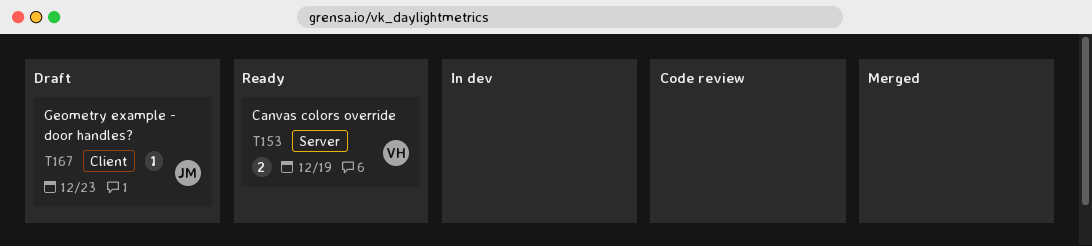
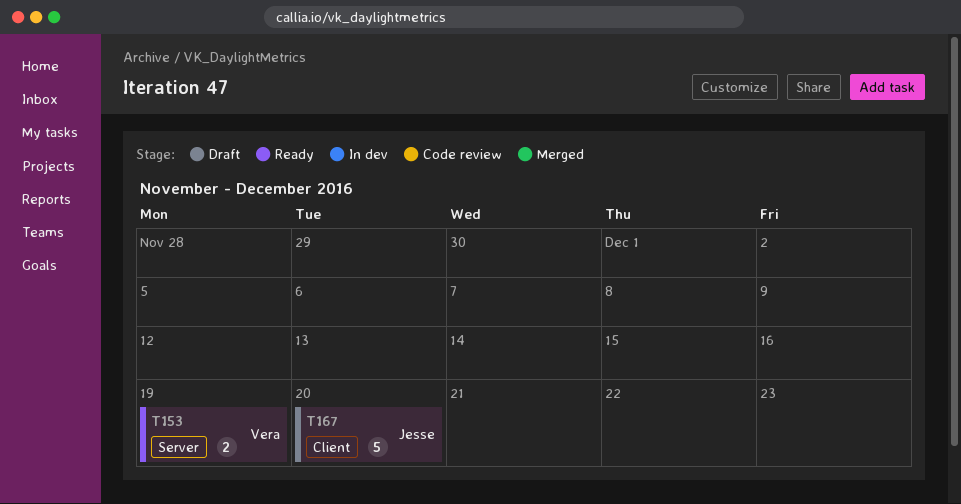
T167, estimate: 1 -> 5
T167, due: Dec 23 -> Dec 20

